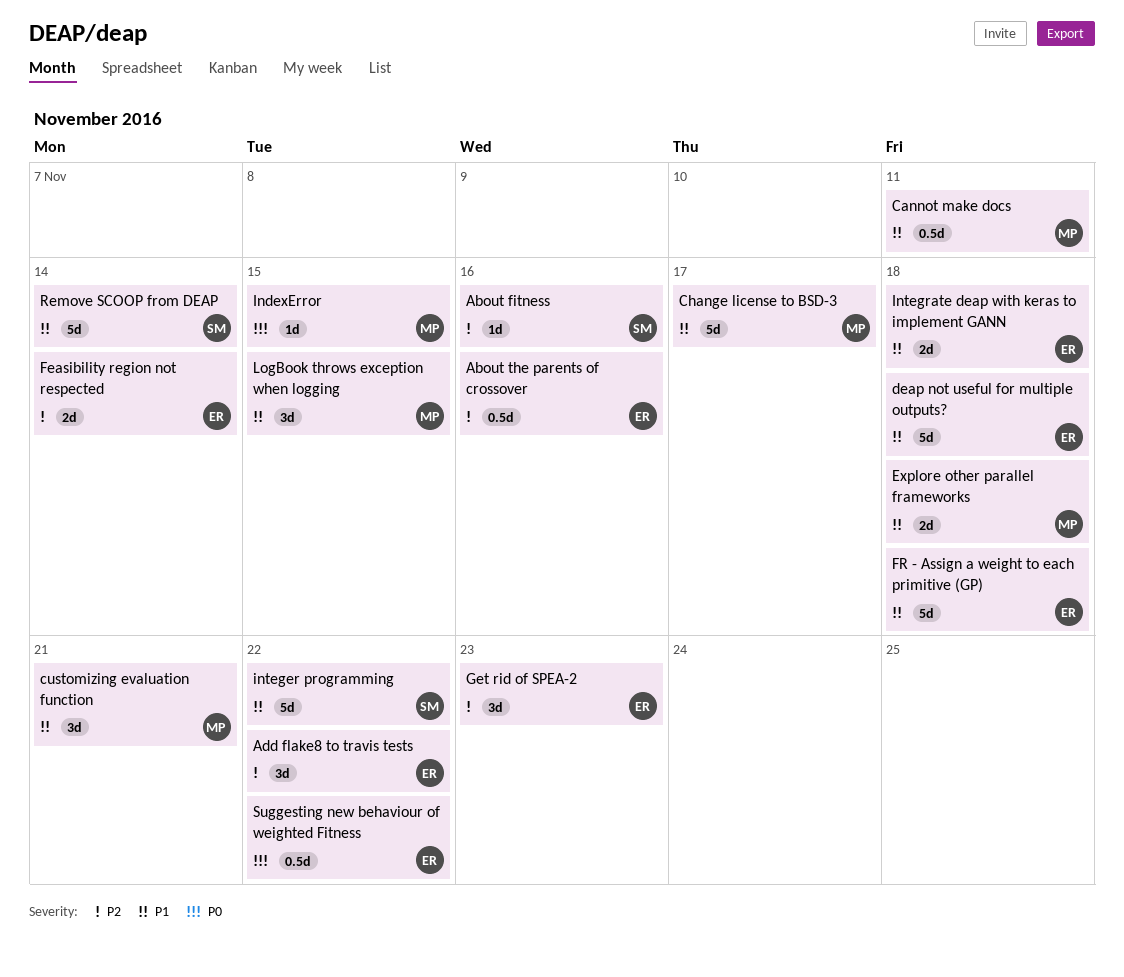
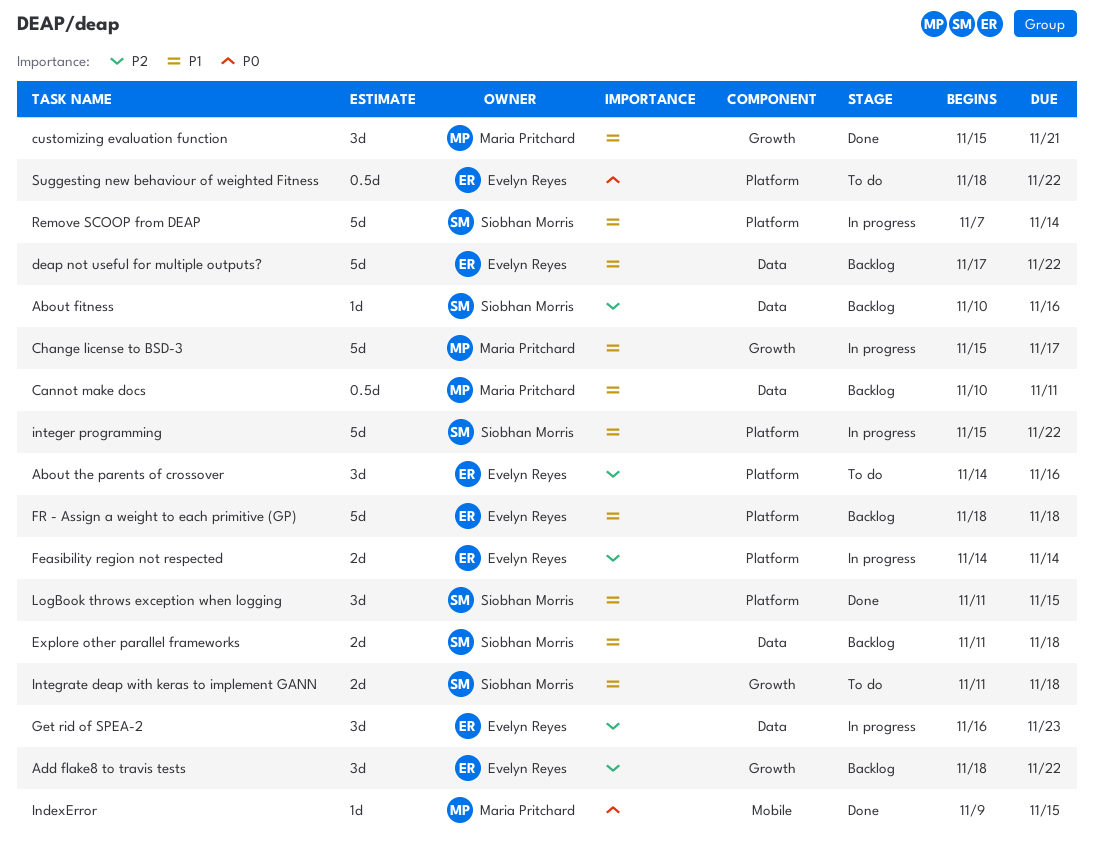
About the parents of crossover, estimate: 0.5d -> 3d
deap not useful for multiple outputs?, due: Nov 18 -> Nov 22
Explore other parallel frameworks, owner: Maria Pritchard -> Siobhan Morris
Integrate deap with keras to implement GANN, owner: Evelyn Reyes -> Siobhan Morris
LogBook throws exception when logging, owner: Maria Pritchard -> Siobhan Morris

